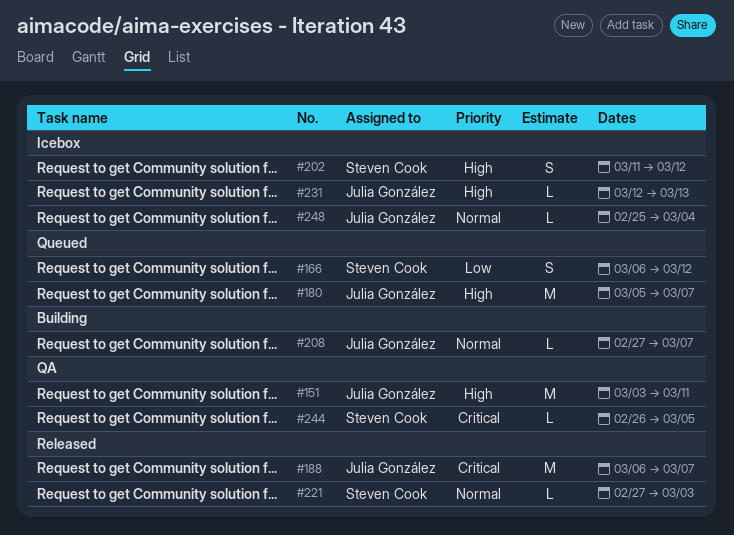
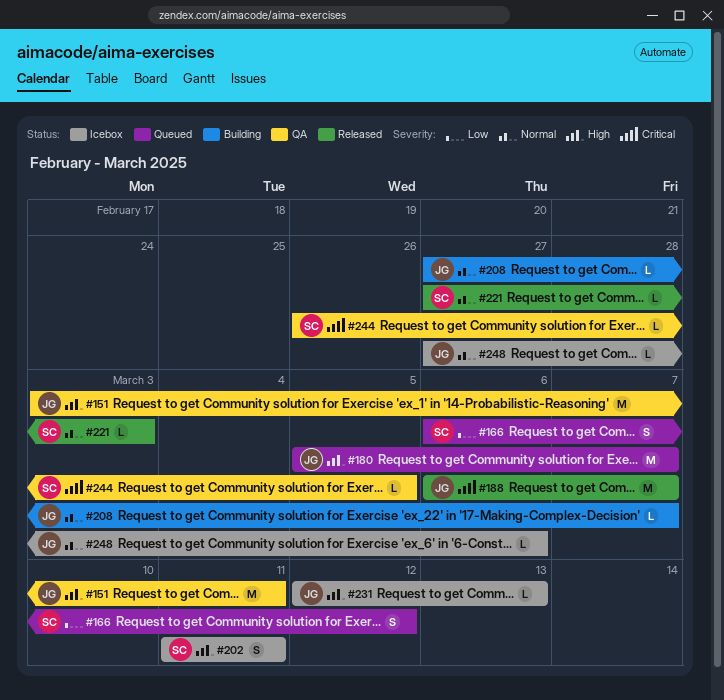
#202, due: Mar 12 -> Mar 11
#248, start: Feb 25 -> Feb 27
#248, due: Mar 4 -> Mar 6

